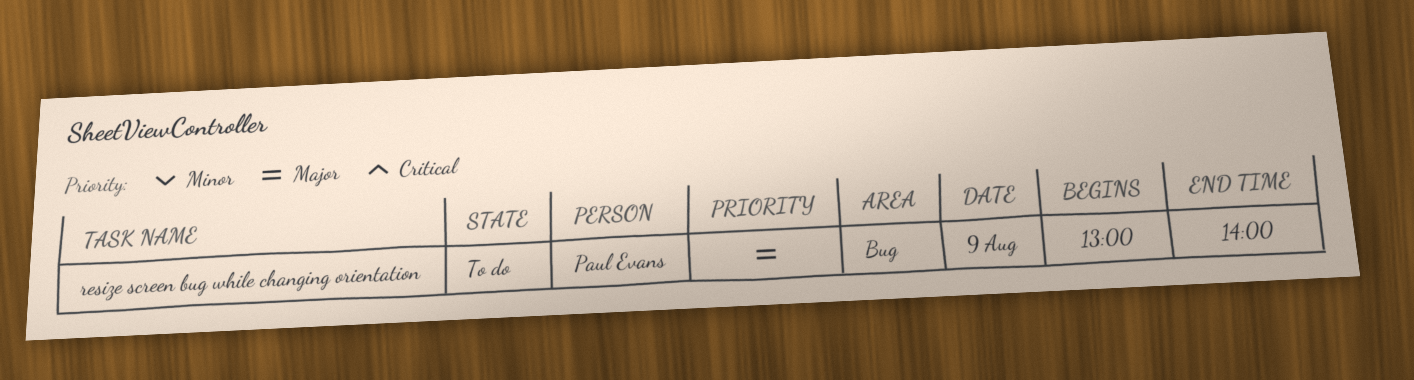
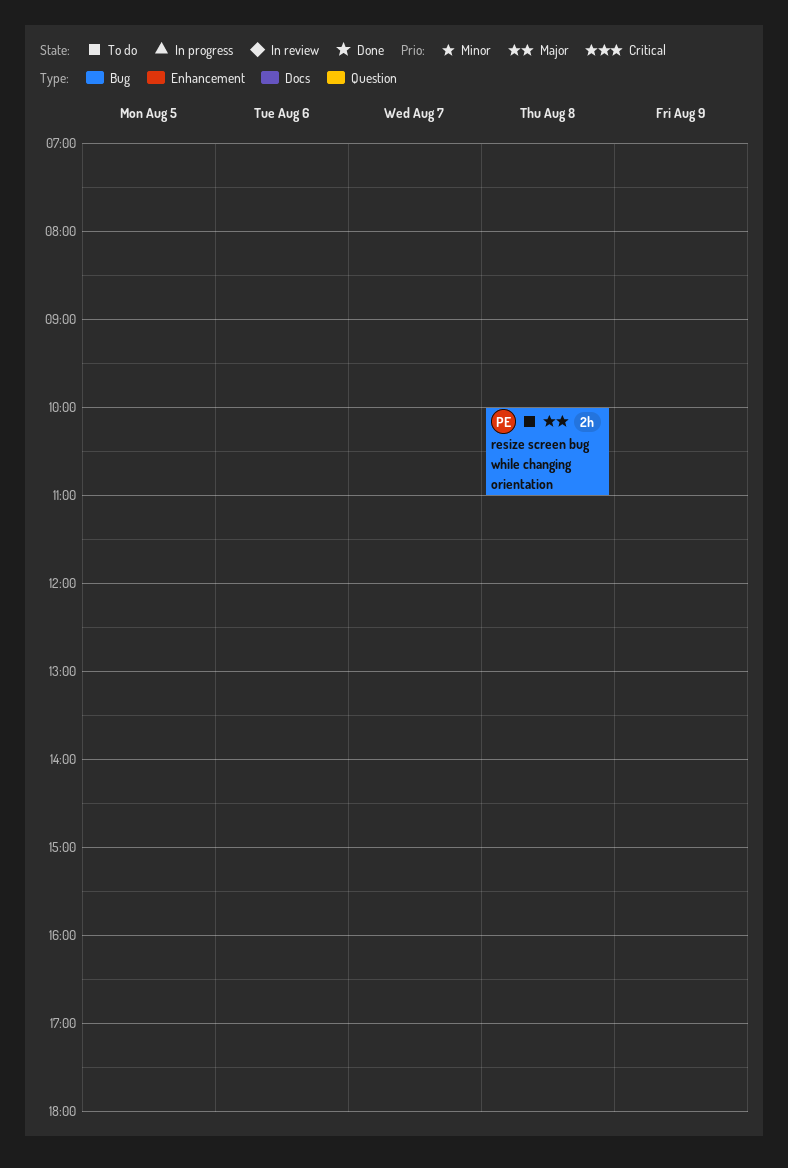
resize screen bug while changing orientation, day: Aug 9 -> Aug 8
resize screen bug while changing orientation, begins: 13:00 -> 10:00
resize screen bug while changing orientation, ends: 14:00 -> 11:00

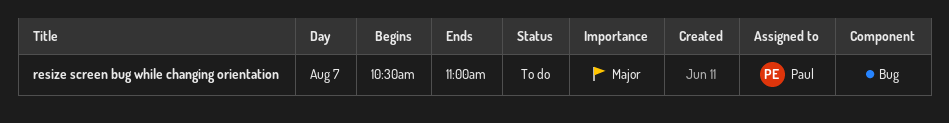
resize screen bug while changing orientation, day: Aug 8 -> Aug 7
resize screen bug while changing orientation, begins: 10:00 -> 10:30

